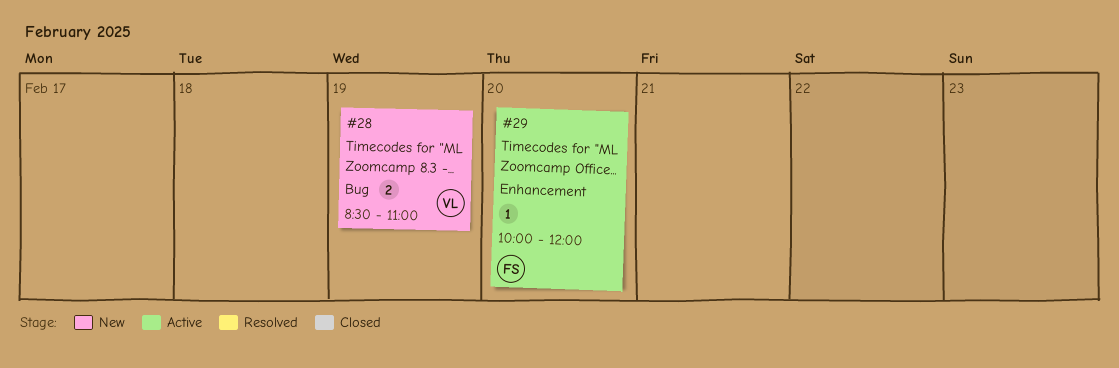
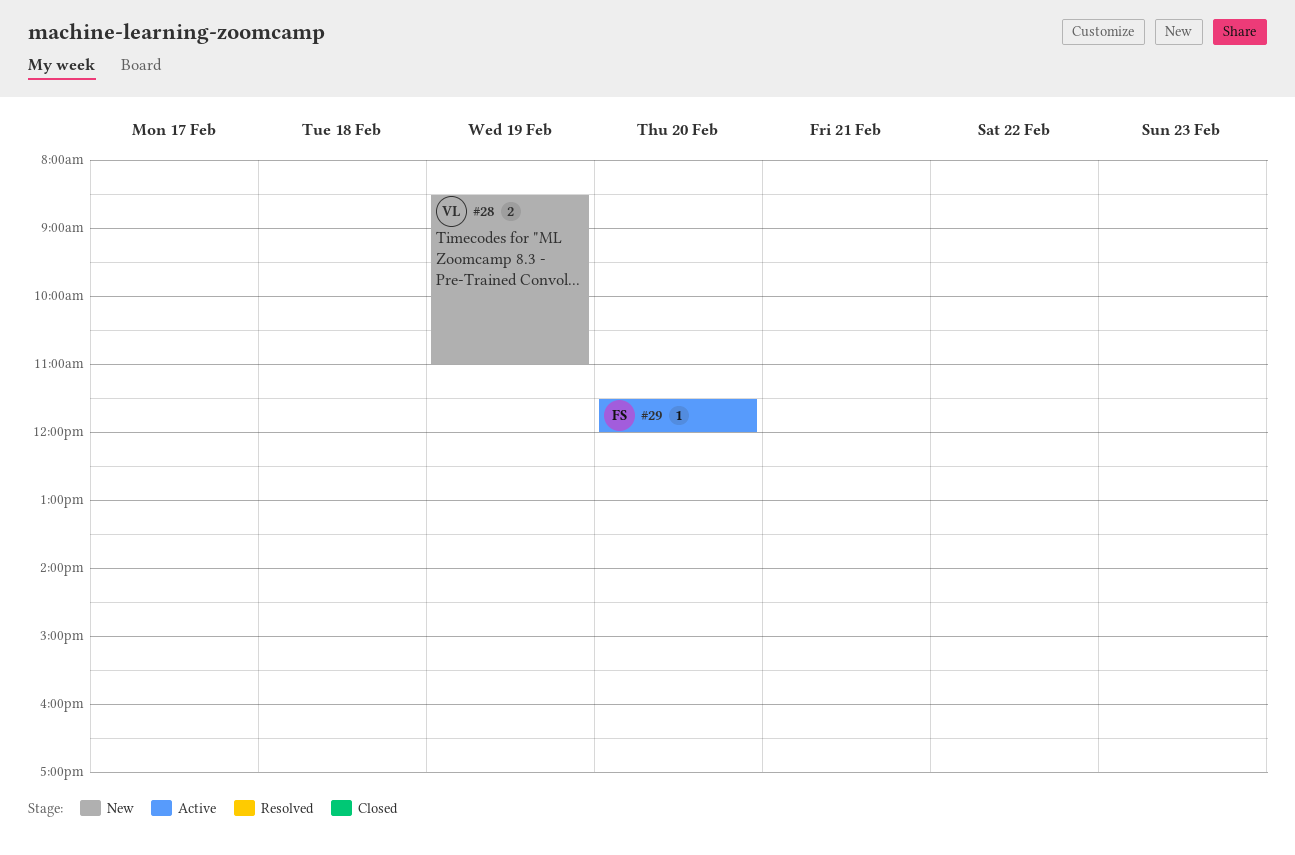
#29, begins: 10:00 -> 11:30

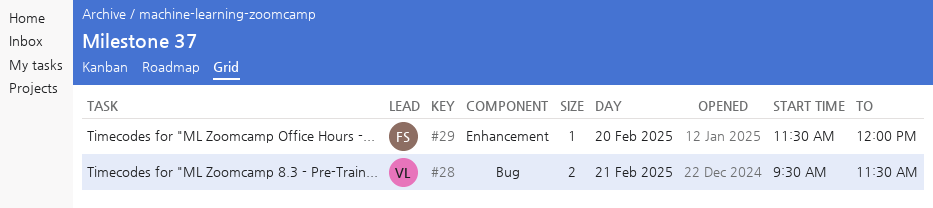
#28, day: Feb 19 -> Feb 21
#28, begins: 08:30 -> 09:30
#28, ends: 11:00 -> 11:30

